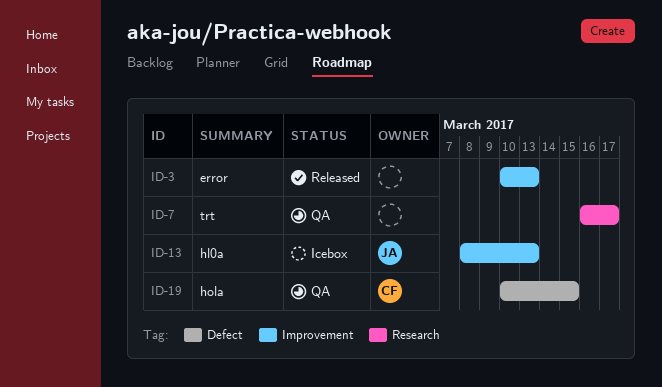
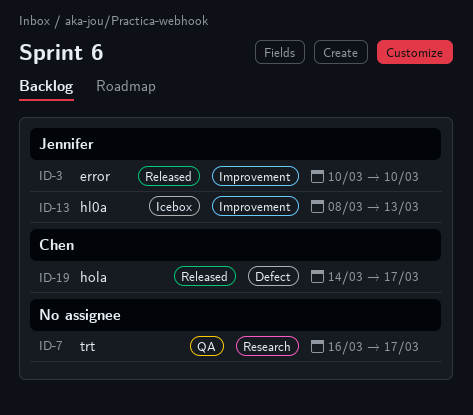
ID-3, owner: none -> Jennifer
ID-3, due: Mar 13 -> Mar 10
ID-19, status: QA -> Released
ID-19, start: Mar 10 -> Mar 14
ID-19, due: Mar 15 -> Mar 17

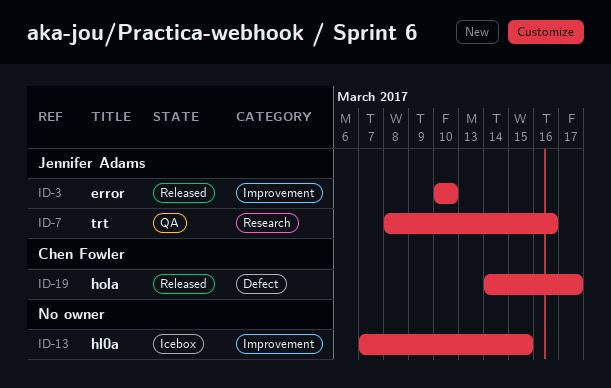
ID-7, owner: none -> Jennifer Adams
ID-7, start: Mar 16 -> Mar 8
ID-7, due: Mar 17 -> Mar 16
ID-13, owner: Jennifer Adams -> none
ID-13, start: Mar 8 -> Mar 7
ID-13, due: Mar 13 -> Mar 15

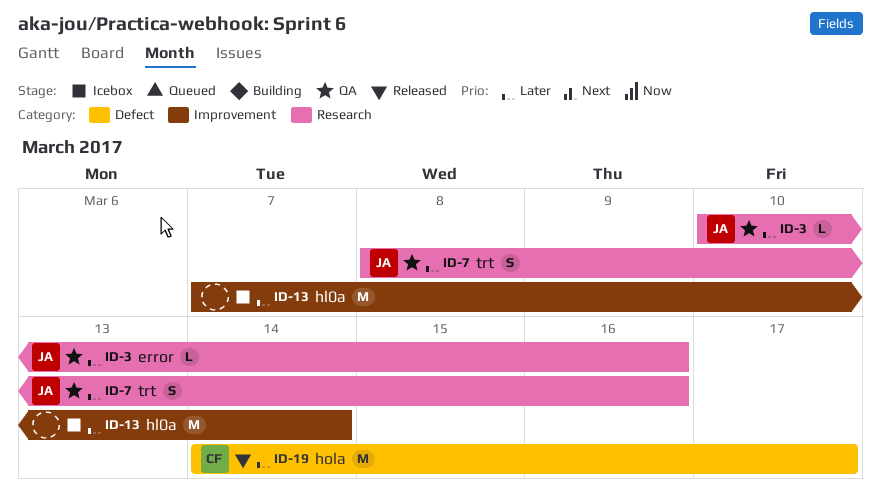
ID-3, status: Released -> QA
ID-3, label: Improvement -> Research
ID-3, due: Mar 10 -> Mar 16
ID-13, due: Mar 15 -> Mar 14

